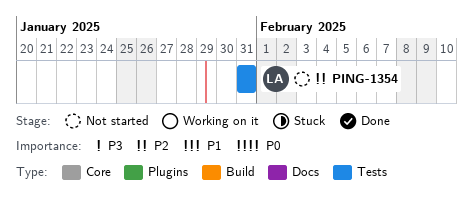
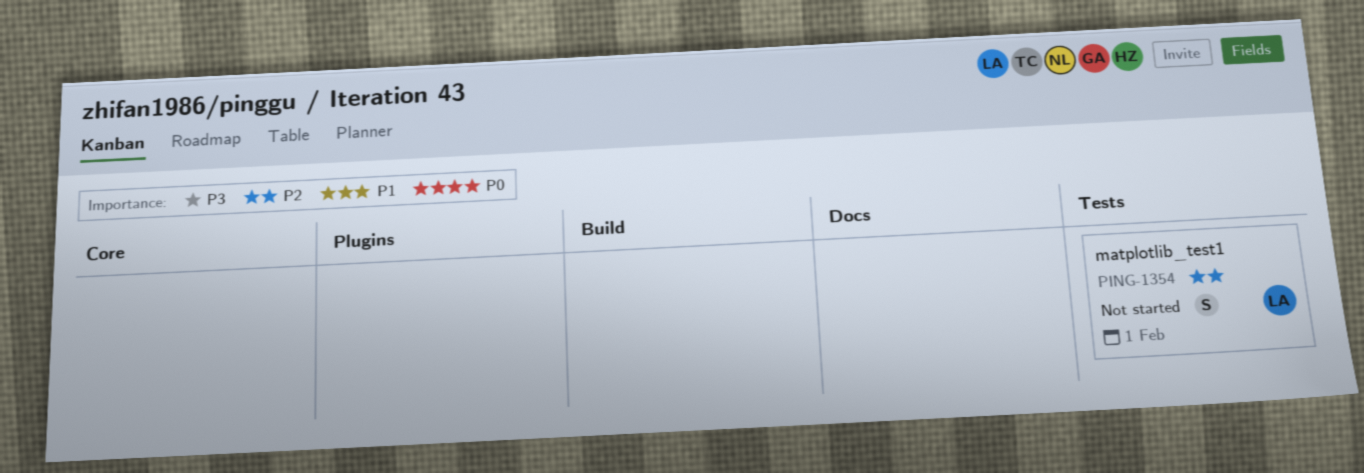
PING-1354, due: Jan 31 -> Feb 1

